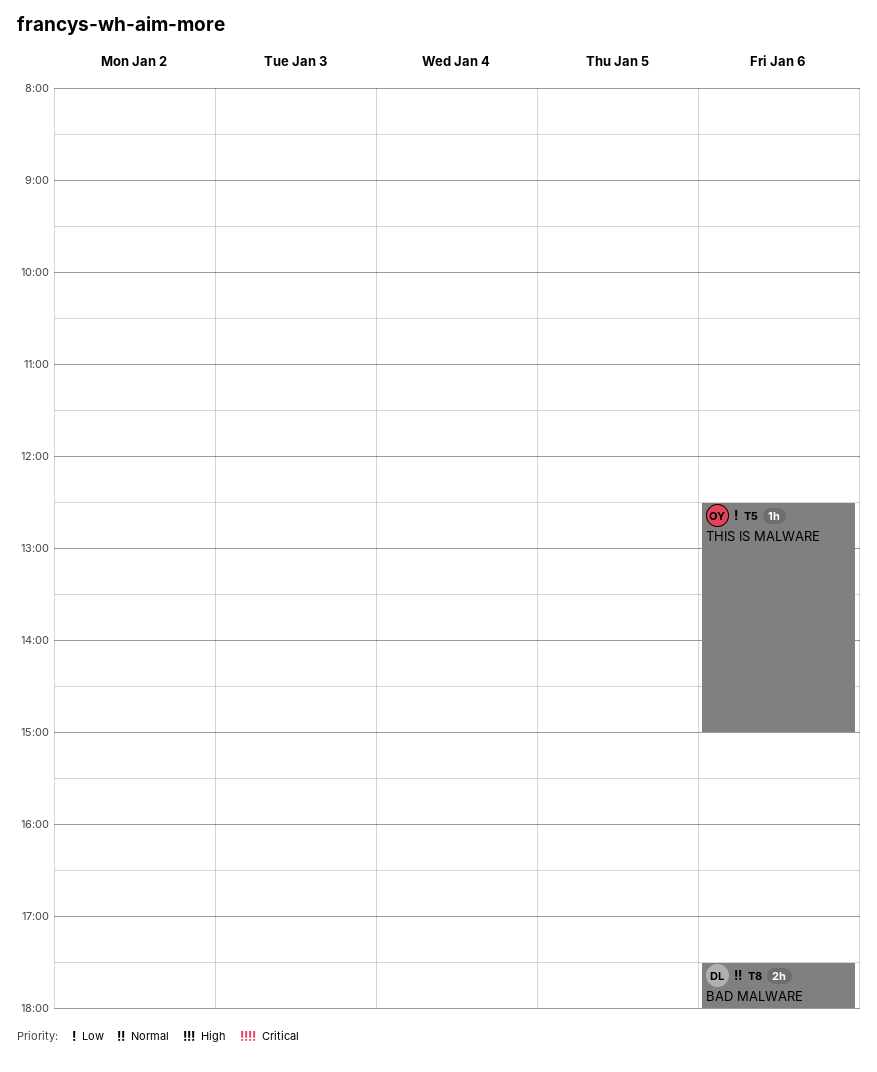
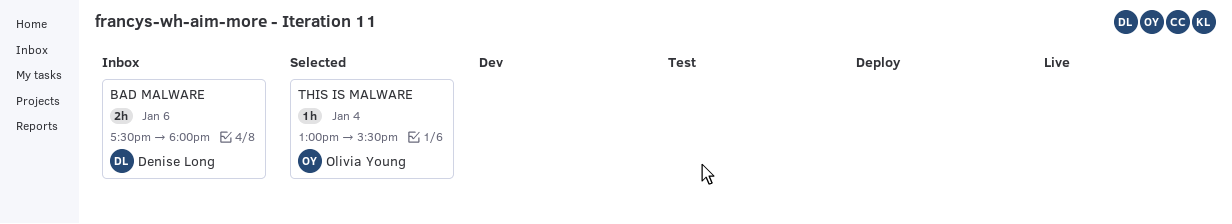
THIS IS MALWARE, day: Jan 6 -> Jan 4
THIS IS MALWARE, begins: 12:30 -> 13:00
THIS IS MALWARE, ends: 15:00 -> 15:30

